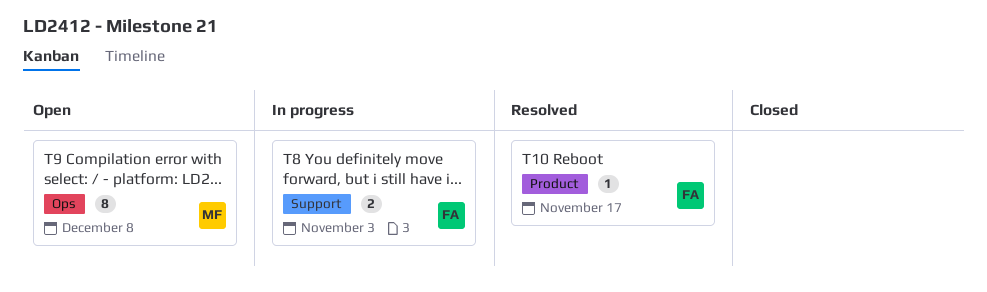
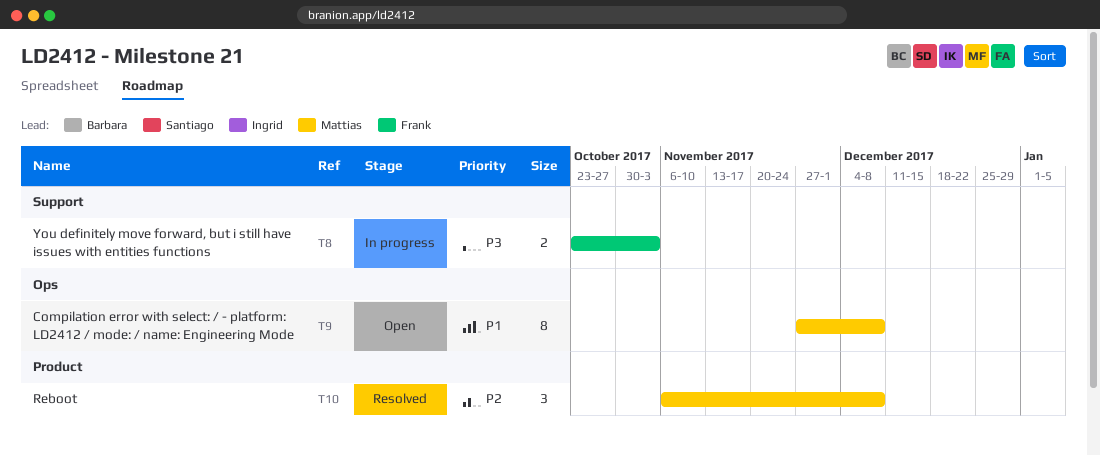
T10, owner: Frank -> Mattias
T10, estimate: 1 -> 3
T10, due: Nov 17 -> Dec 8

